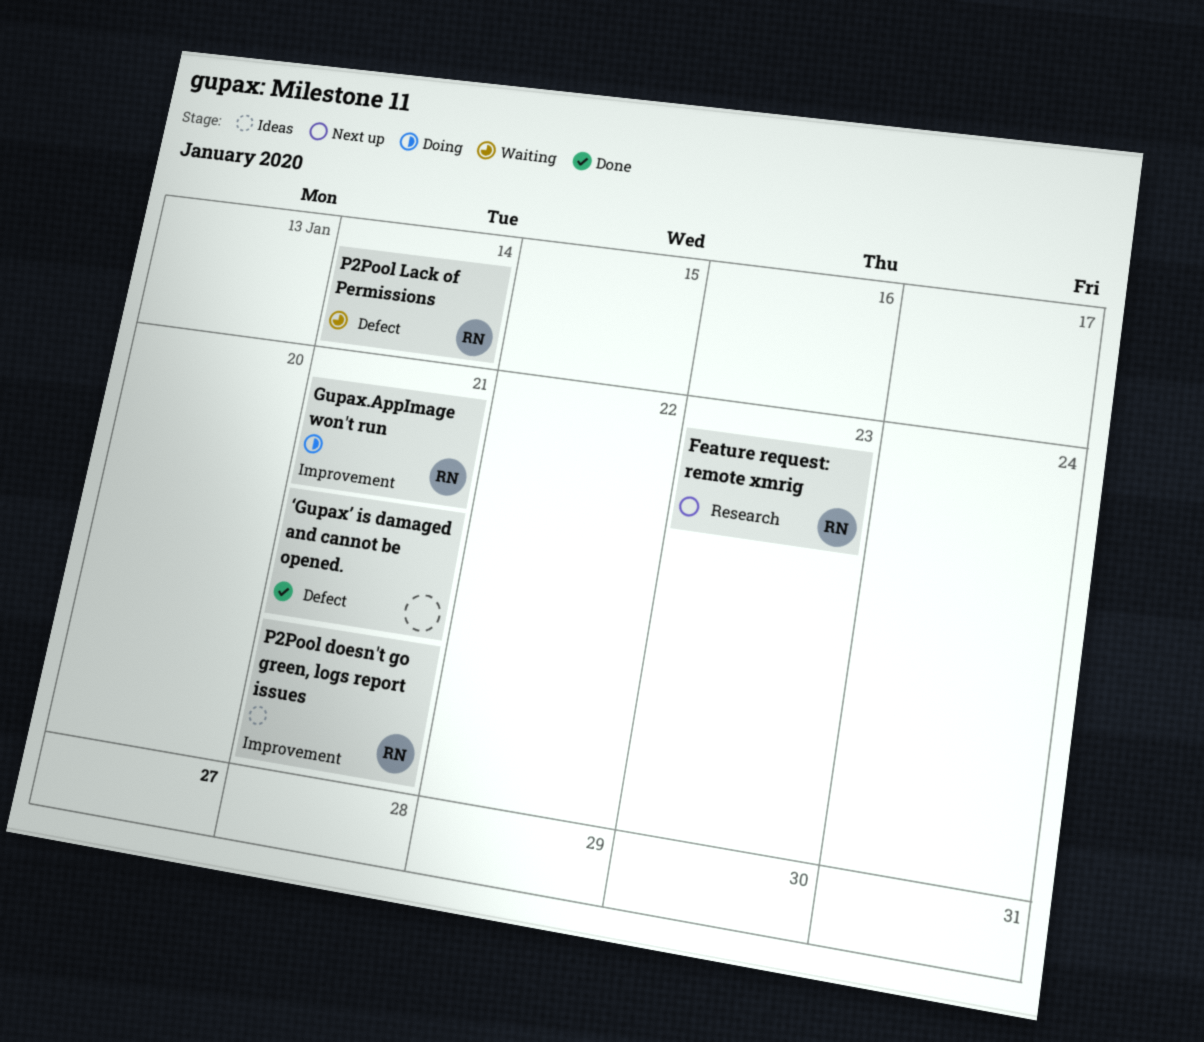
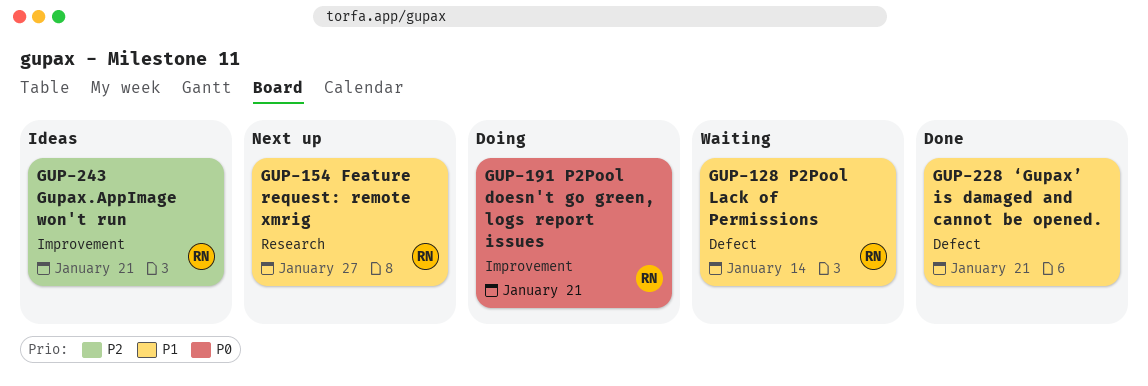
Feature request: remote xmrig, due: Jan 23 -> Jan 27
Gupax.AppImage won't run, status: Doing -> Ideas
P2Pool doesn't go green, logs report issues, status: Ideas -> Doing

